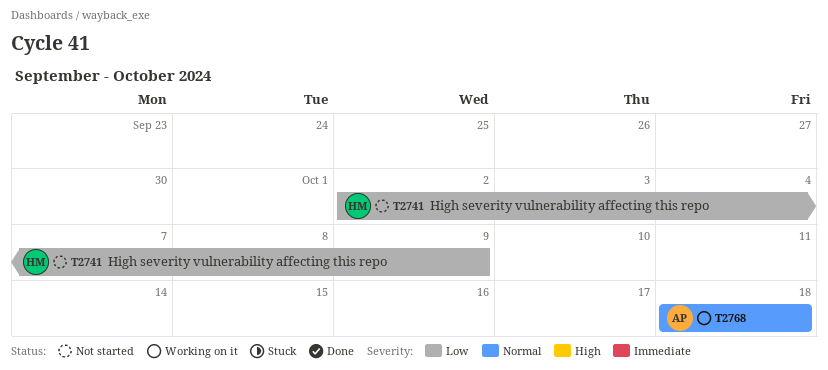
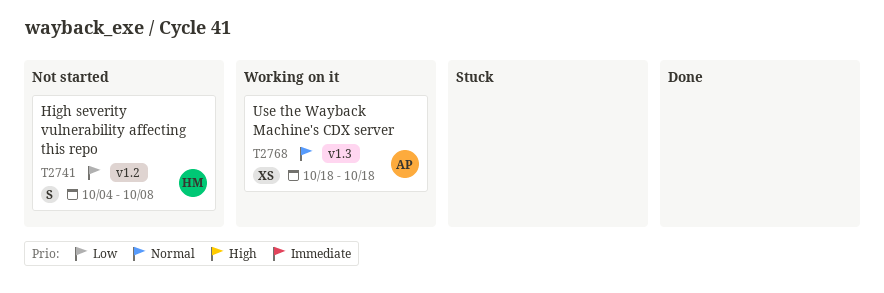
T2741, start: Oct 2 -> Oct 4
T2741, due: Oct 9 -> Oct 8

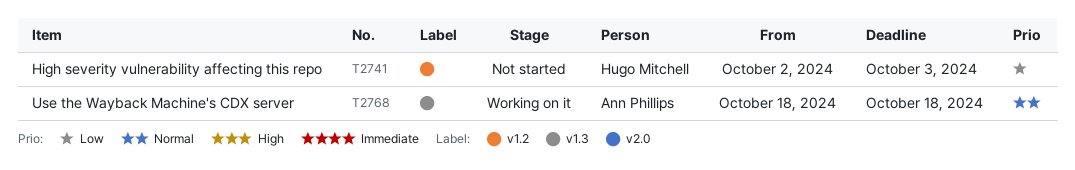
T2741, start: Oct 4 -> Oct 2
T2741, due: Oct 8 -> Oct 3

